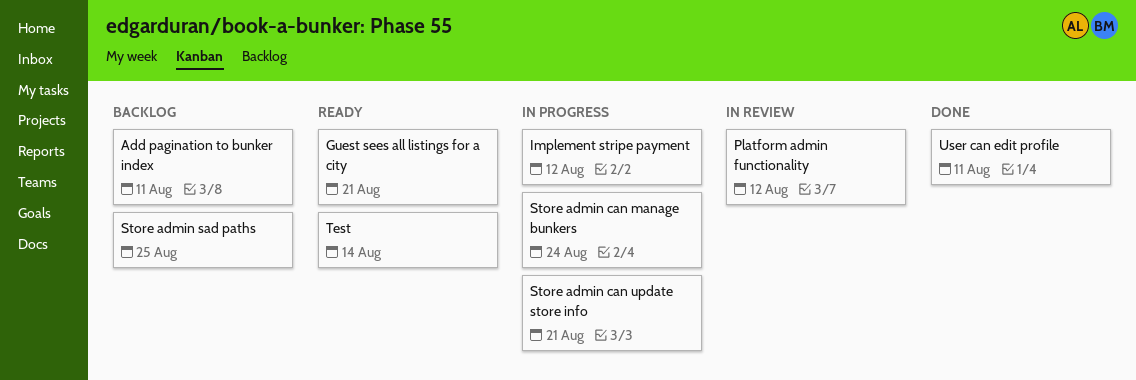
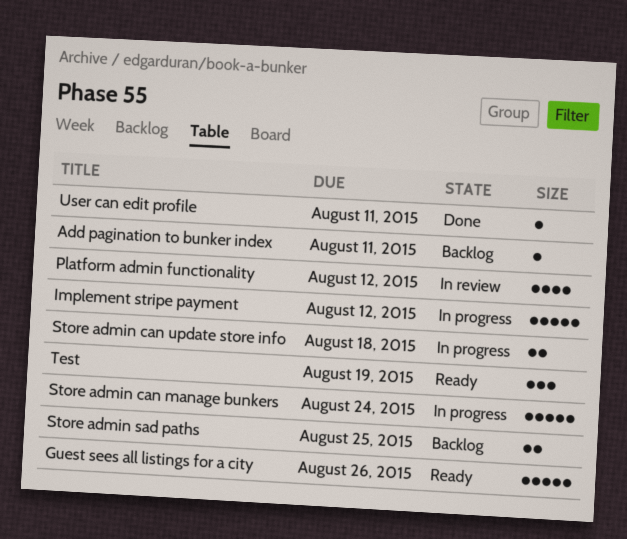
Guest sees all listings for a city, due: Aug 21 -> Aug 26
Store admin can update store info, due: Aug 21 -> Aug 18
Test, due: Aug 14 -> Aug 19

